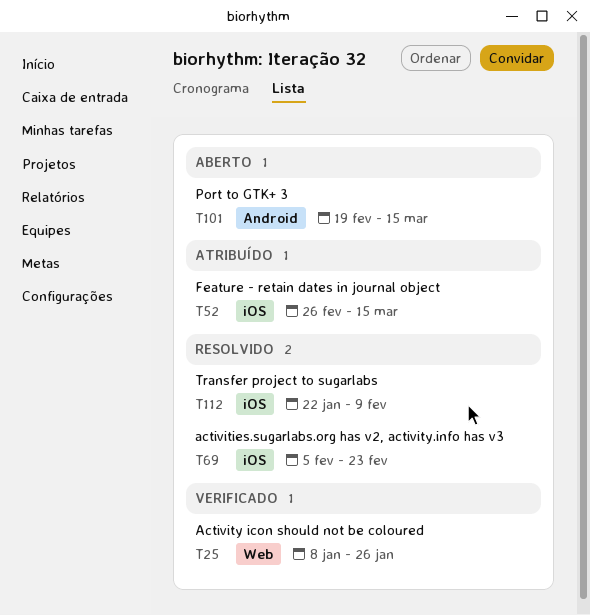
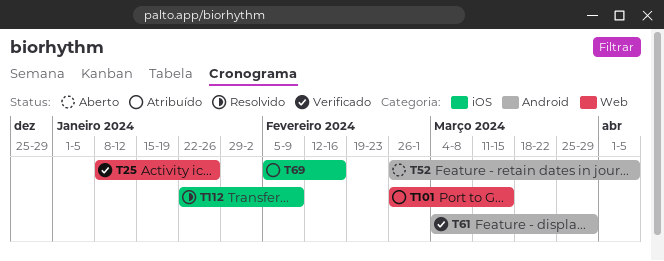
T52, status: Atribuído -> Aberto
T52, label: iOS -> Android
T52, due: Mar 15 -> Apr 5
T61: none -> present
T69, status: Resolvido -> Atribuído
T69, due: Feb 23 -> Feb 16
T101, status: Aberto -> Atribuído
T101, label: Android -> Web
T101, start: Feb 19 -> Feb 26

